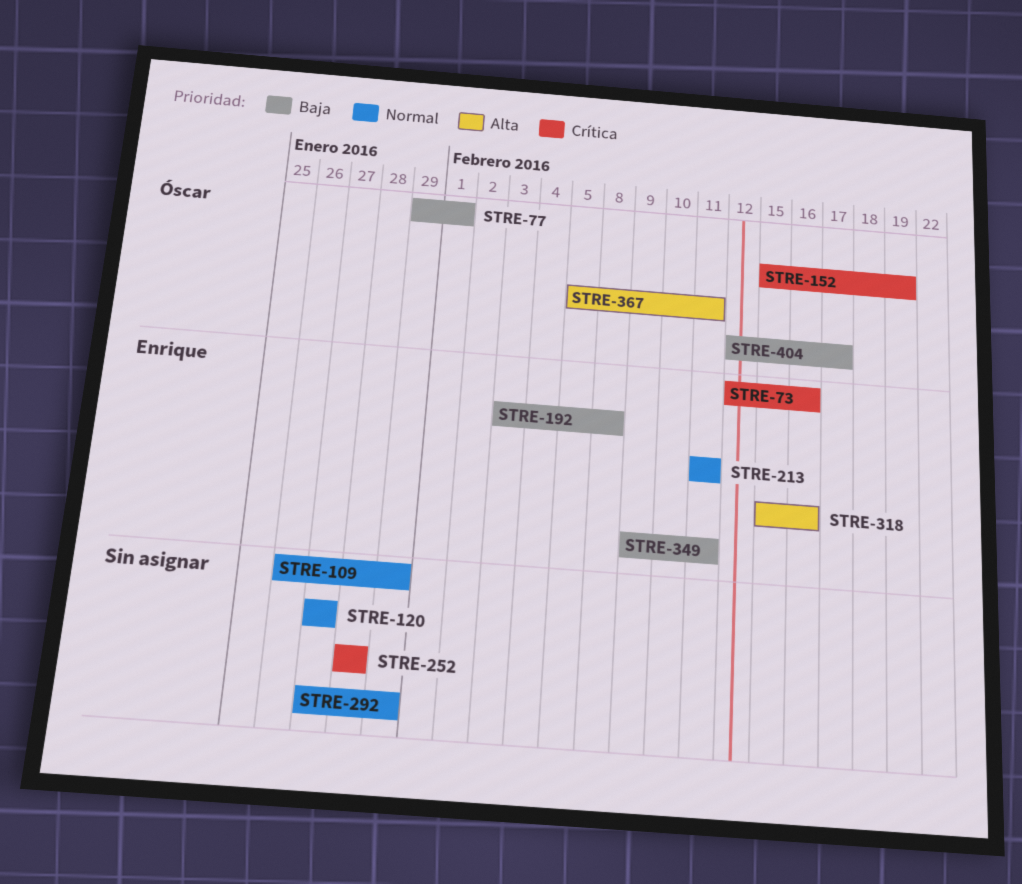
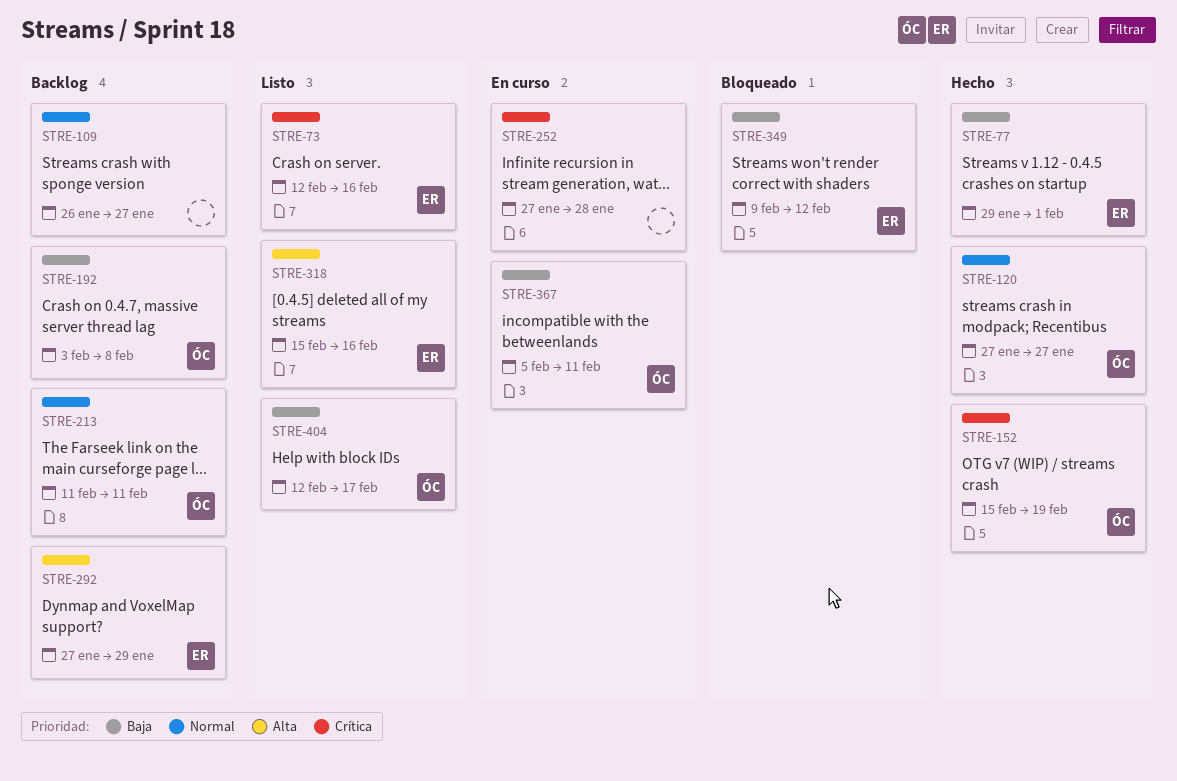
STRE-77, owner: Óscar -> Enrique
STRE-109, due: Jan 29 -> Jan 27
STRE-120, owner: none -> Óscar
STRE-192, owner: Enrique -> Óscar
STRE-213, owner: Enrique -> Óscar
STRE-252, start: Jan 28 -> Jan 27
STRE-292, owner: none -> Enrique
STRE-292, priority: Normal -> Alta
STRE-349, due: Feb 11 -> Feb 12
STRE-367, priority: Alta -> Baja

